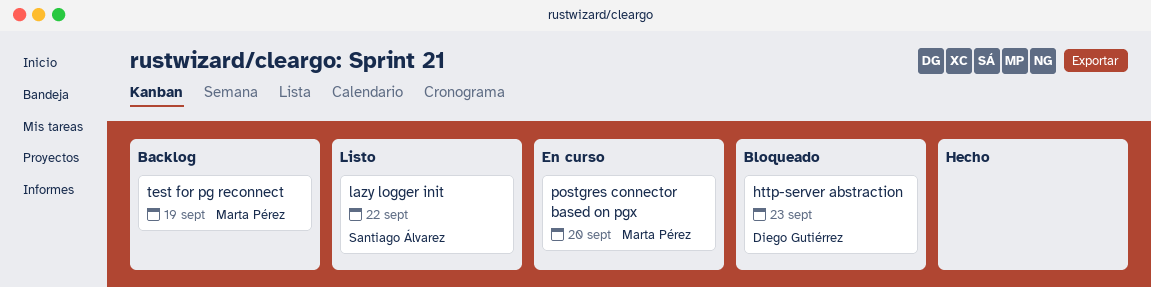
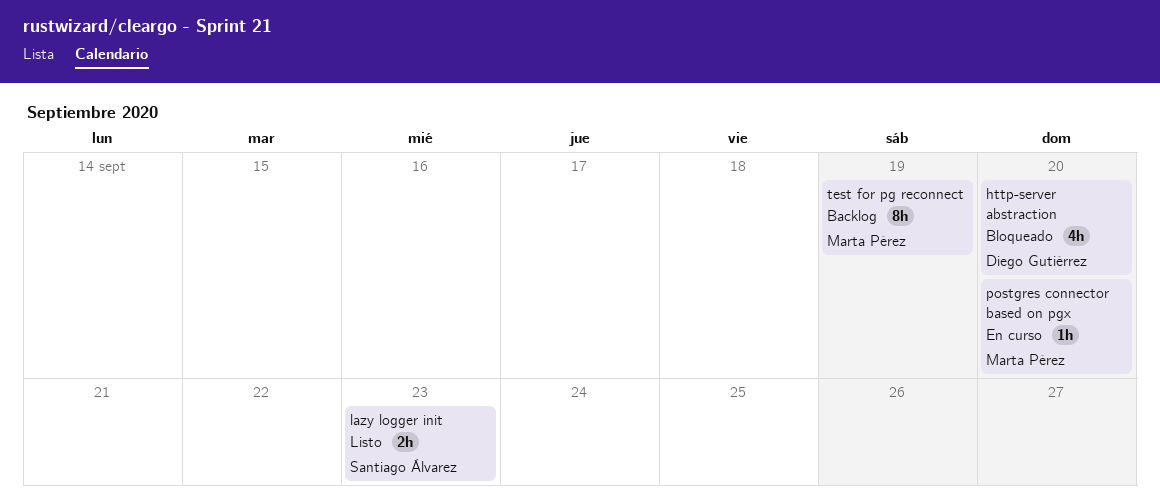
http-server abstraction, due: Sep 23 -> Sep 20
lazy logger init, due: Sep 22 -> Sep 23

